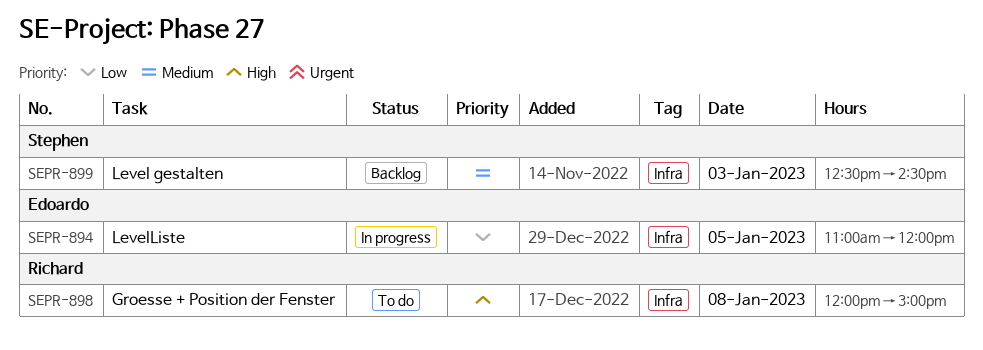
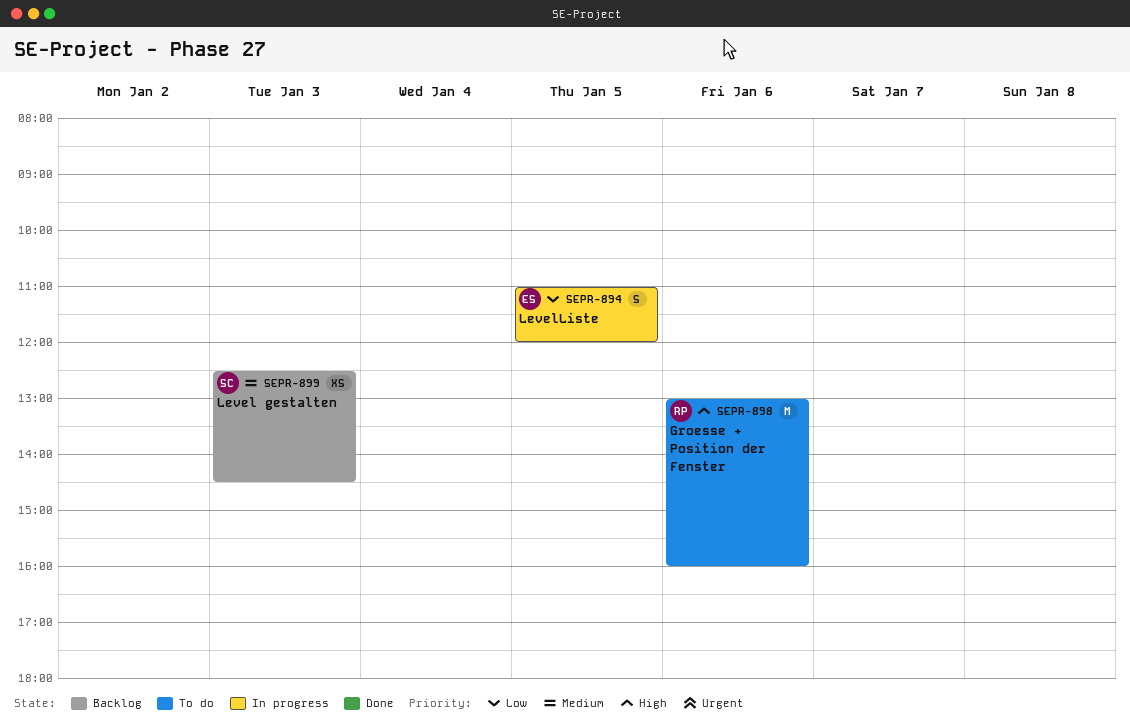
SEPR-898, day: Jan 8 -> Jan 6
SEPR-898, begins: 12:00 -> 13:00
SEPR-898, ends: 15:00 -> 16:00

